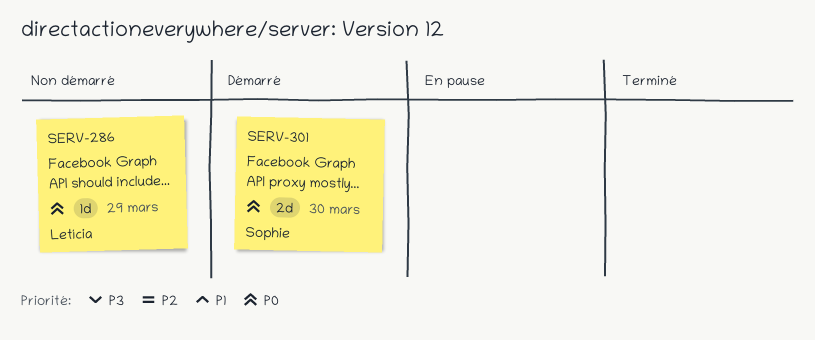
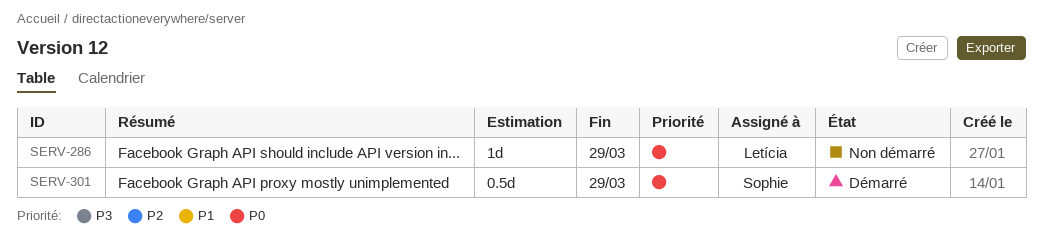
SERV-301, estimate: 2d -> 0.5d
SERV-301, due: Mar 30 -> Mar 29

